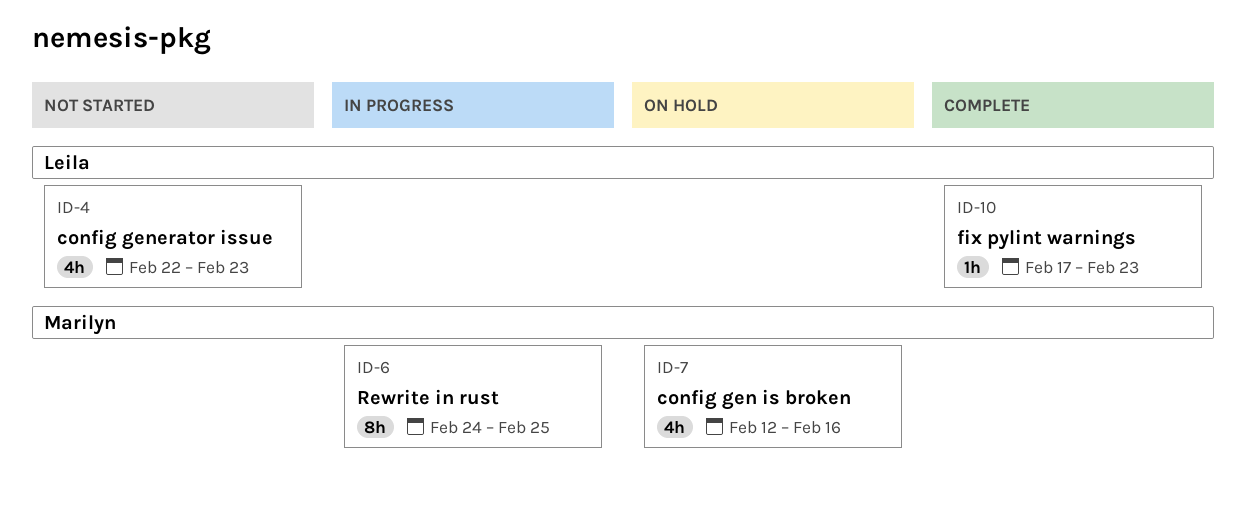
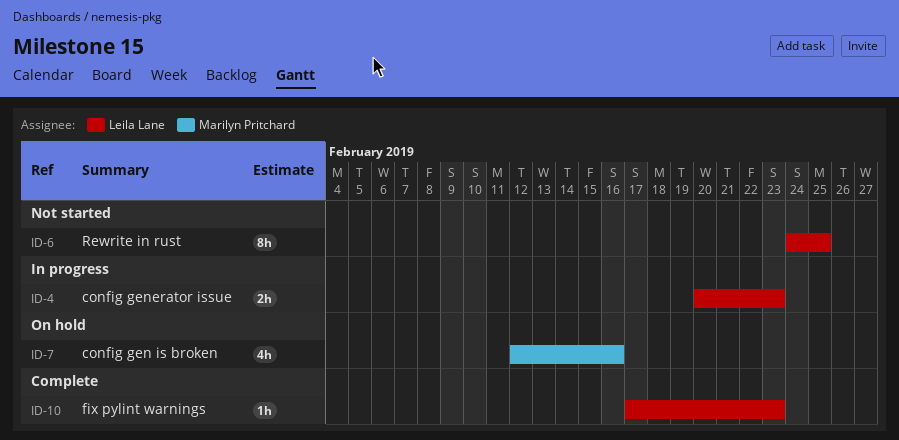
ID-4, status: Not started -> In progress
ID-4, estimate: 4h -> 2h
ID-4, start: Feb 22 -> Feb 20
ID-6, status: In progress -> Not started
ID-6, owner: Marilyn Pritchard -> Leila Lane

